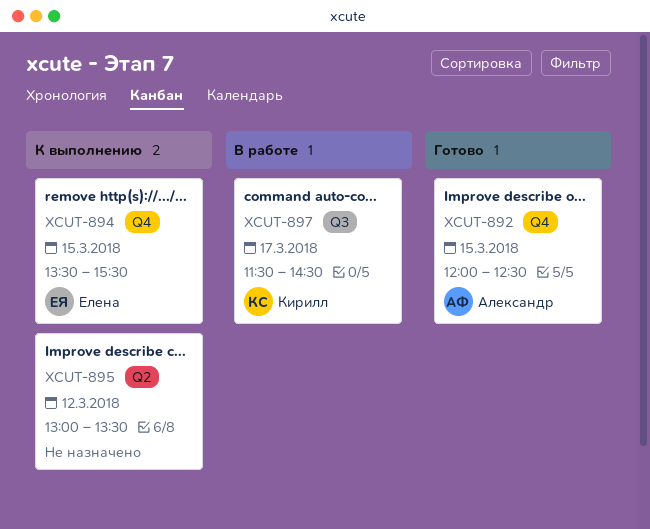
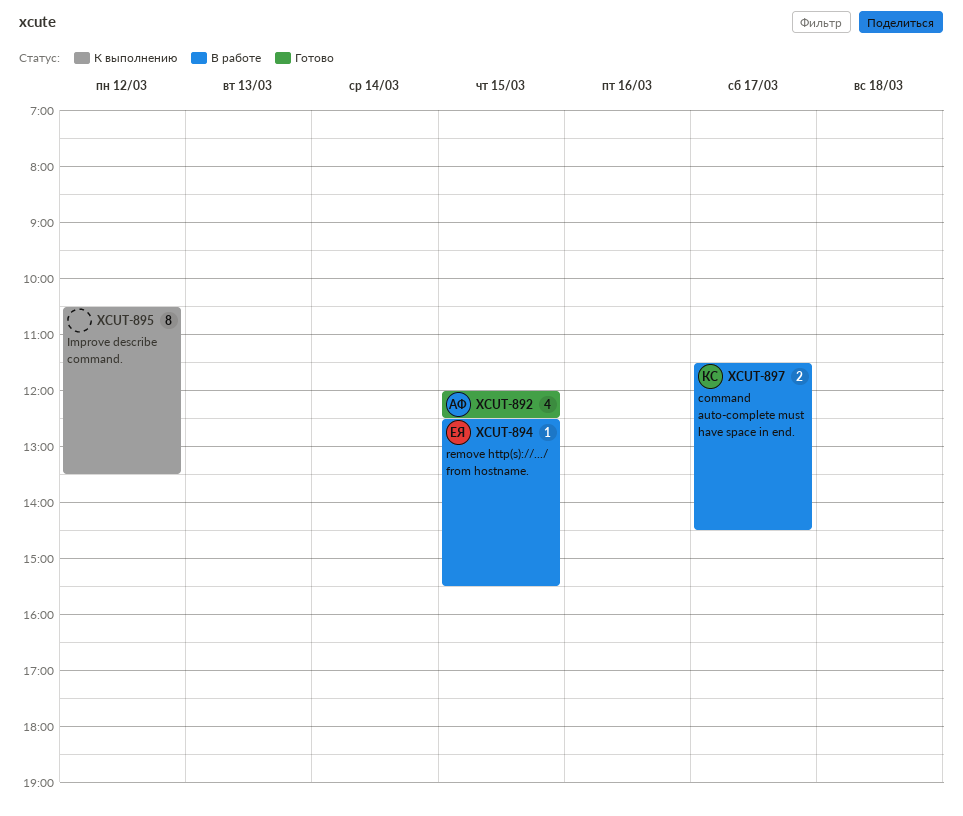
XCUT-894, status: К выполнению -> В работе
XCUT-894, begins: 13:30 -> 12:30
XCUT-895, begins: 13:00 -> 10:30

